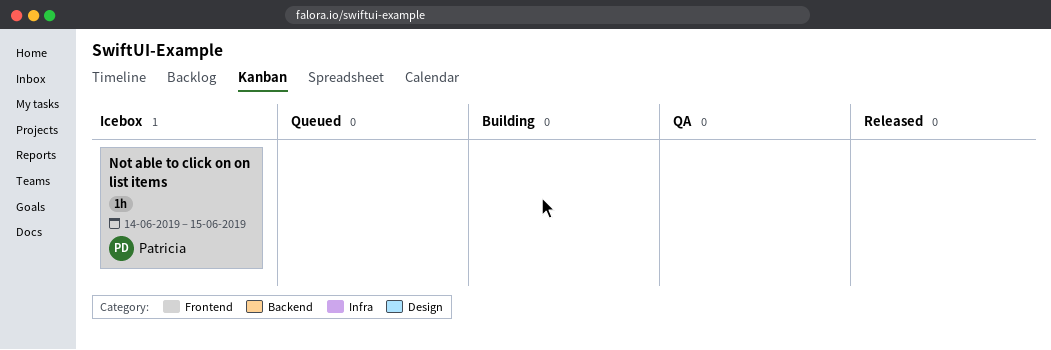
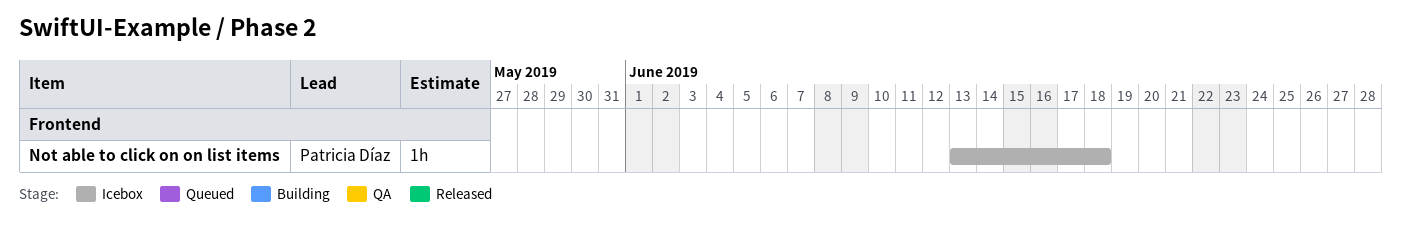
Not able to click on on list items, start: Jun 14 -> Jun 13
Not able to click on on list items, due: Jun 15 -> Jun 18

